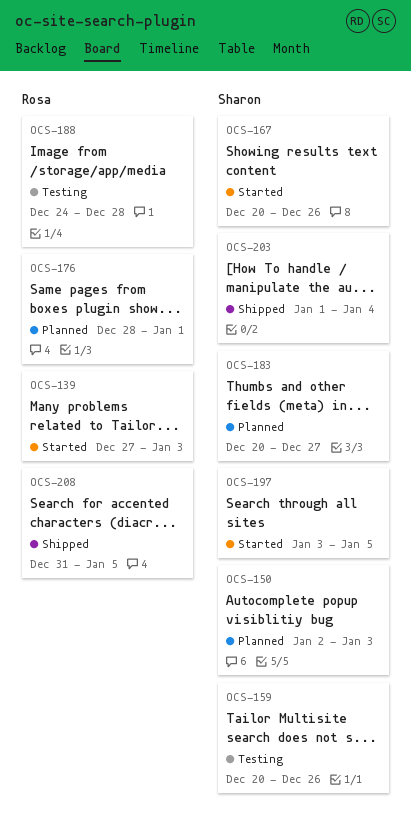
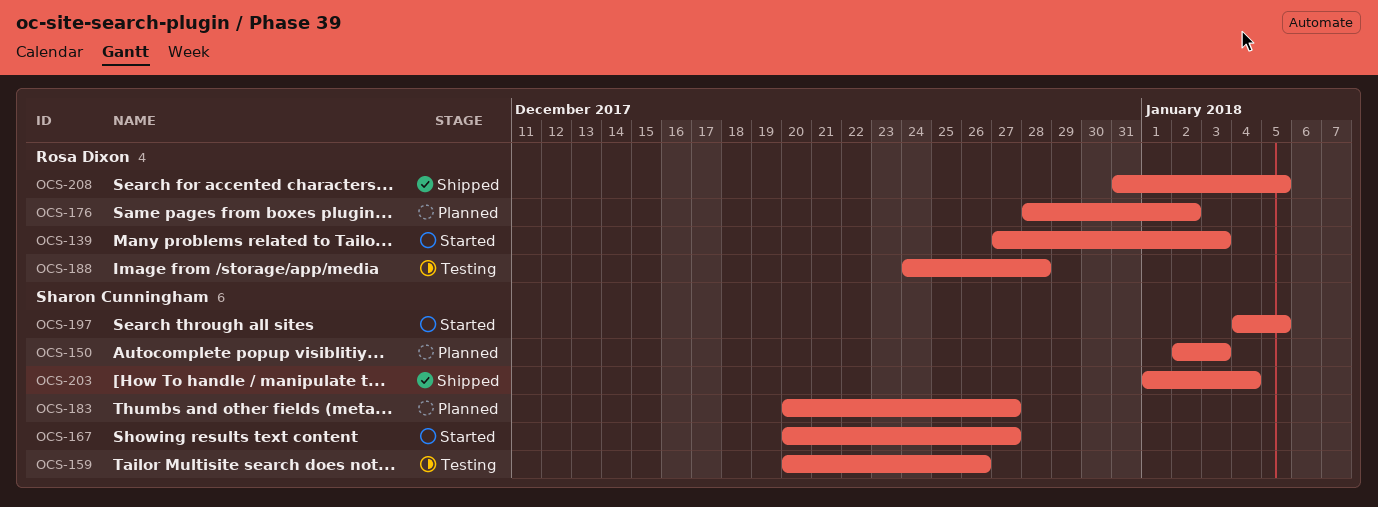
OCS-167, due: Dec 26 -> Dec 27
OCS-176, due: Jan 1 -> Jan 2
OCS-197, start: Jan 3 -> Jan 4

